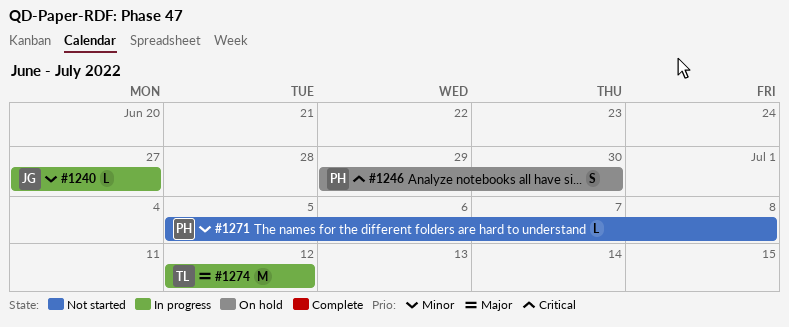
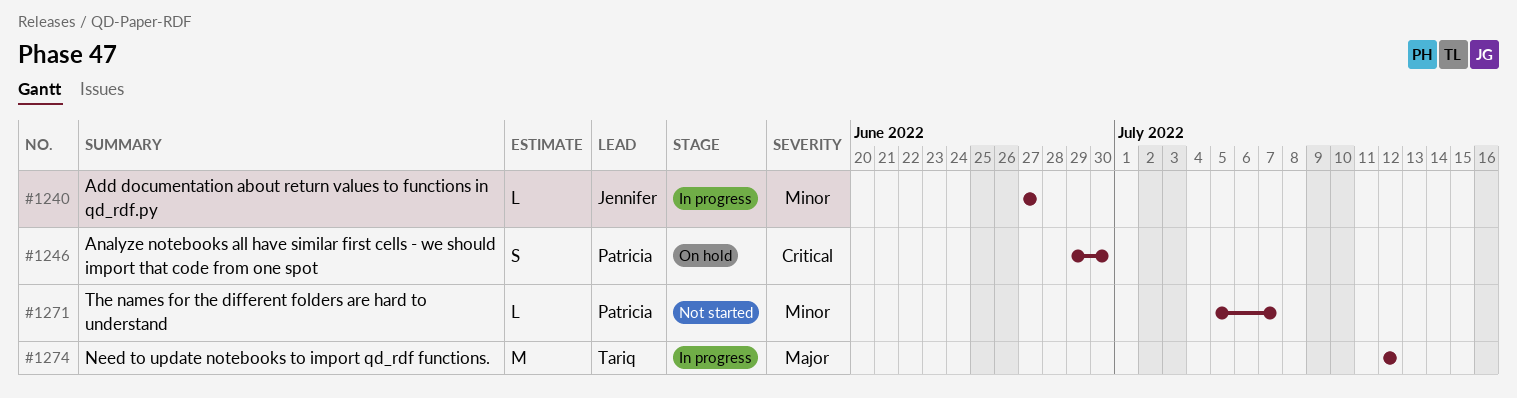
#1271, due: Jul 8 -> Jul 7

